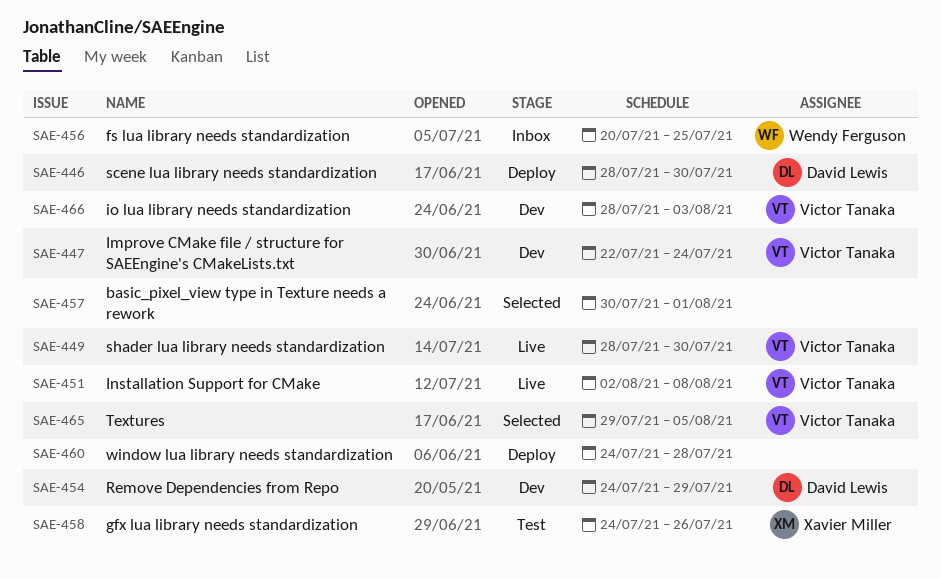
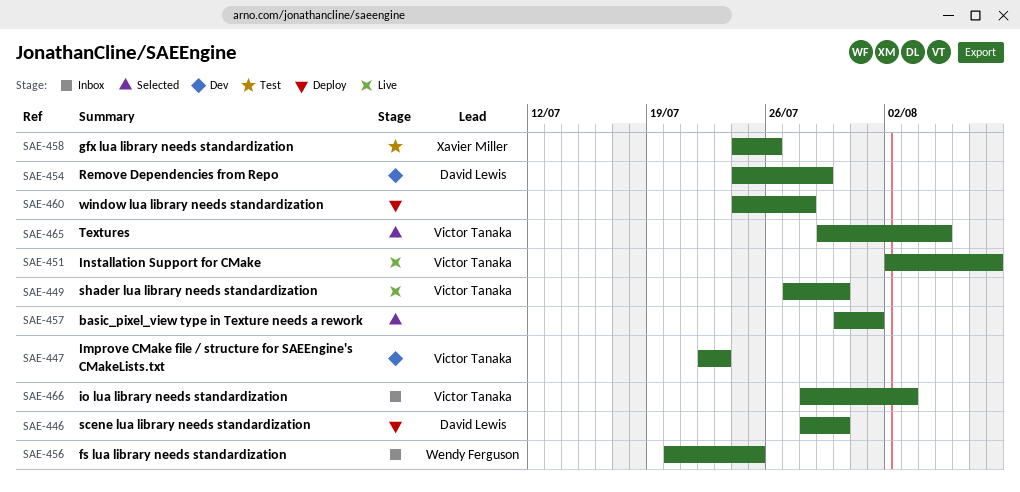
SAE-447, due: Jul 24 -> Jul 23
SAE-449, start: Jul 28 -> Jul 27
SAE-466, status: Dev -> Inbox

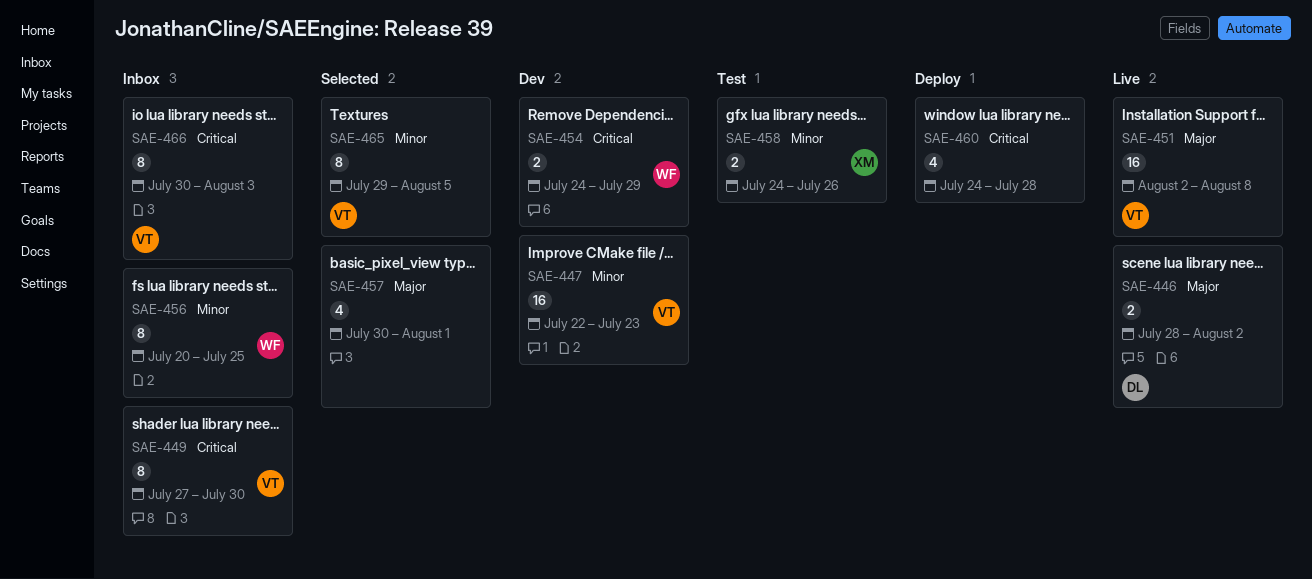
SAE-446, status: Deploy -> Live
SAE-446, due: Jul 30 -> Aug 2
SAE-449, status: Live -> Inbox
SAE-454, owner: David Lewis -> Wendy Ferguson
SAE-466, start: Jul 28 -> Jul 30

